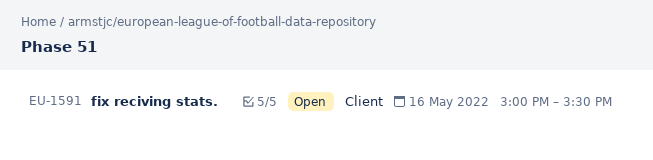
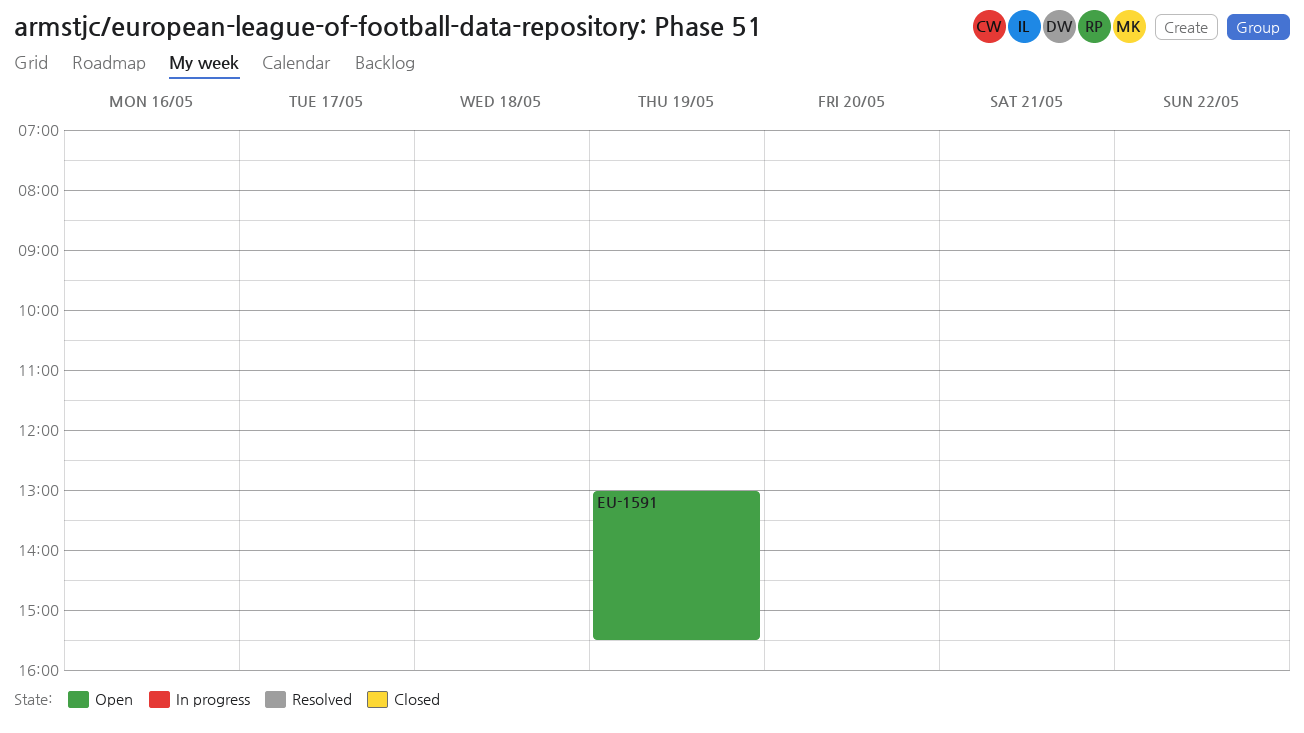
EU-1591, day: May 16 -> May 19
EU-1591, begins: 15:00 -> 13:00

